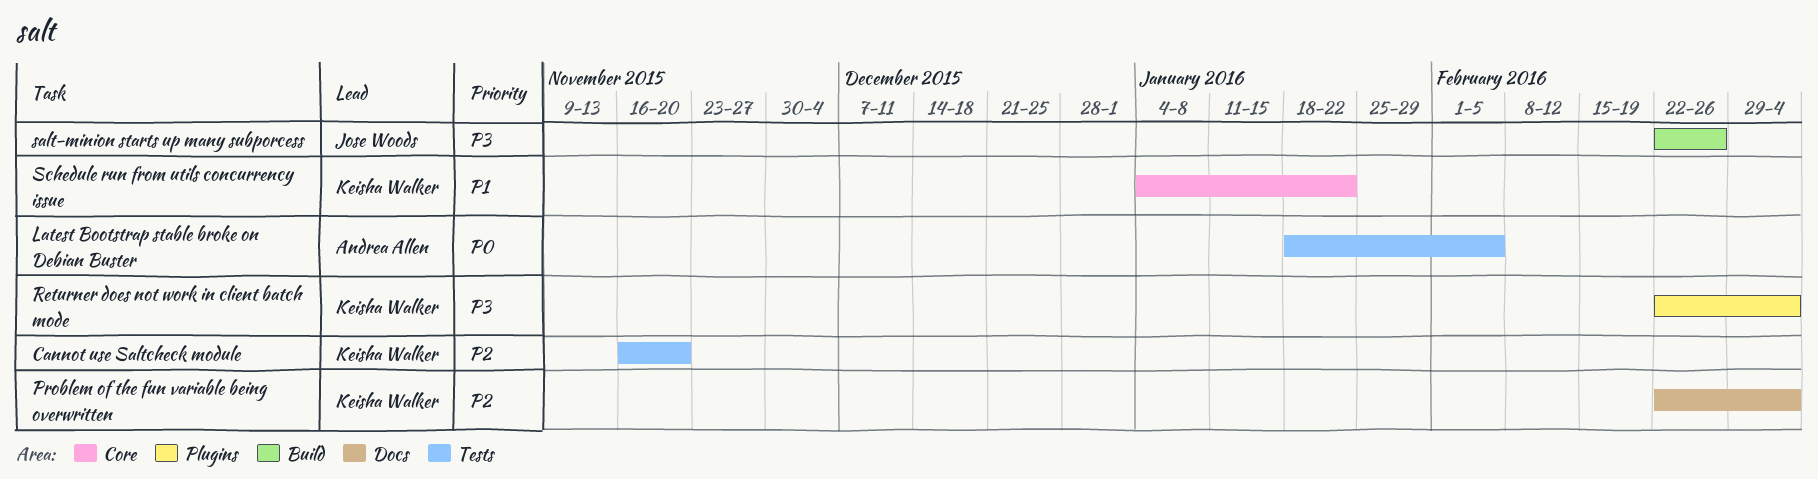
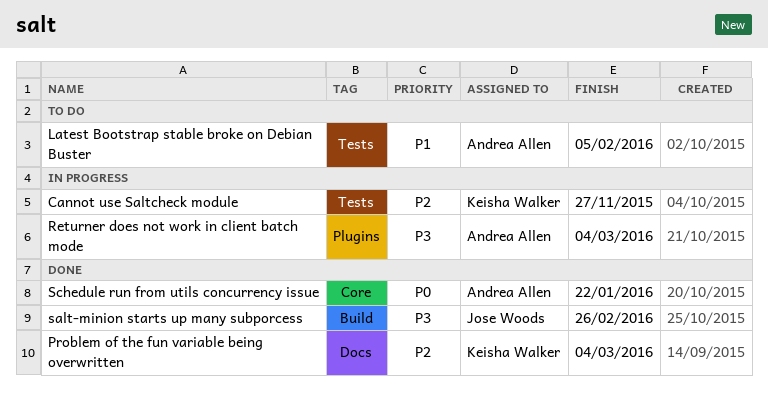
Cannot use Saltcheck module, due: Nov 20 -> Nov 27
Latest Bootstrap stable broke on Debian Buster, priority: P0 -> P1
Returner does not work in client batch mode, owner: Keisha Walker -> Andrea Allen
Schedule run from utils concurrency issue, owner: Keisha Walker -> Andrea Allen
Schedule run from utils concurrency issue, priority: P1 -> P0

